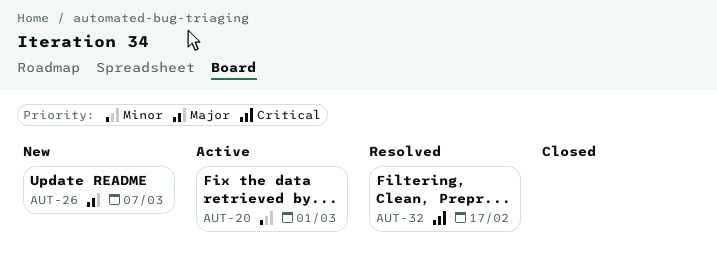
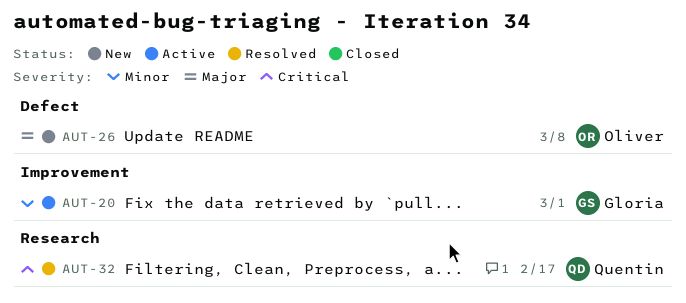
AUT-26, due: Mar 7 -> Mar 8

